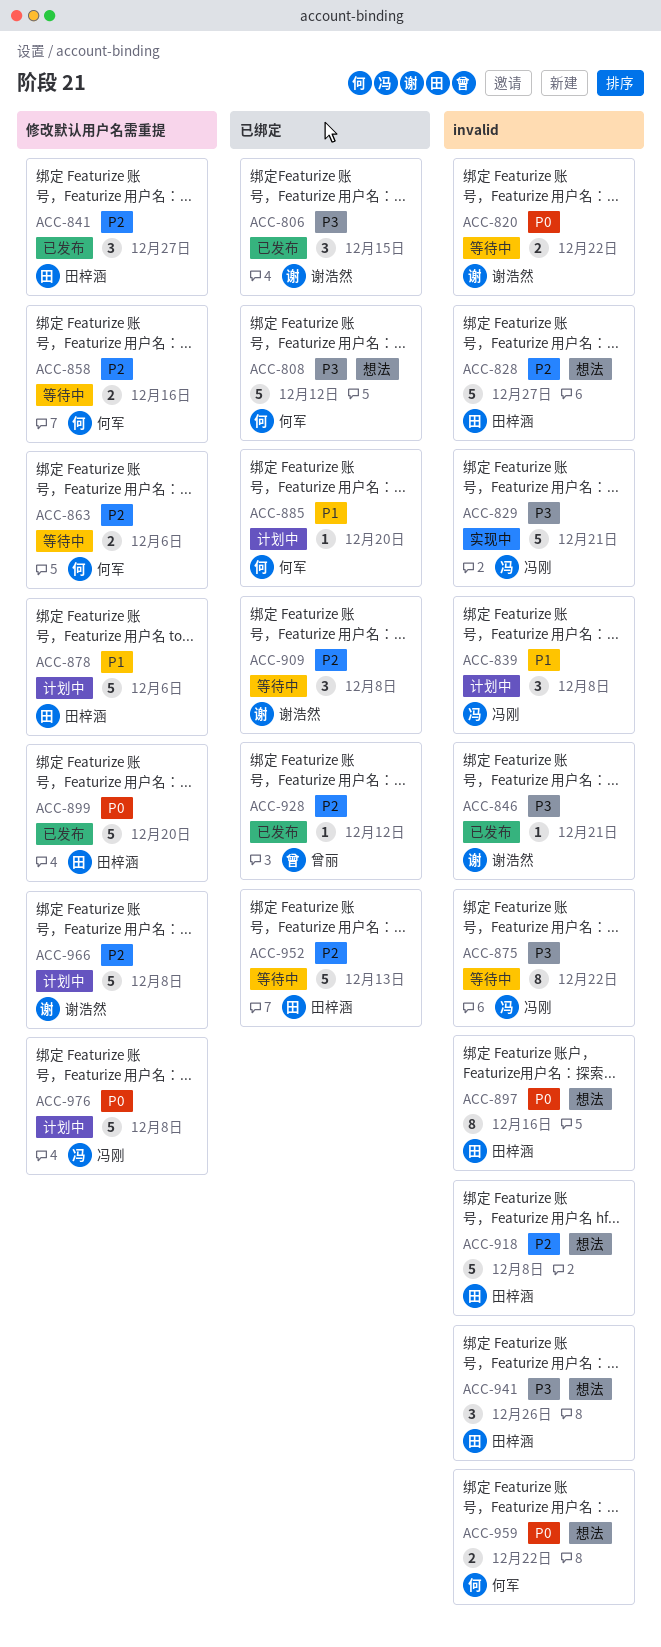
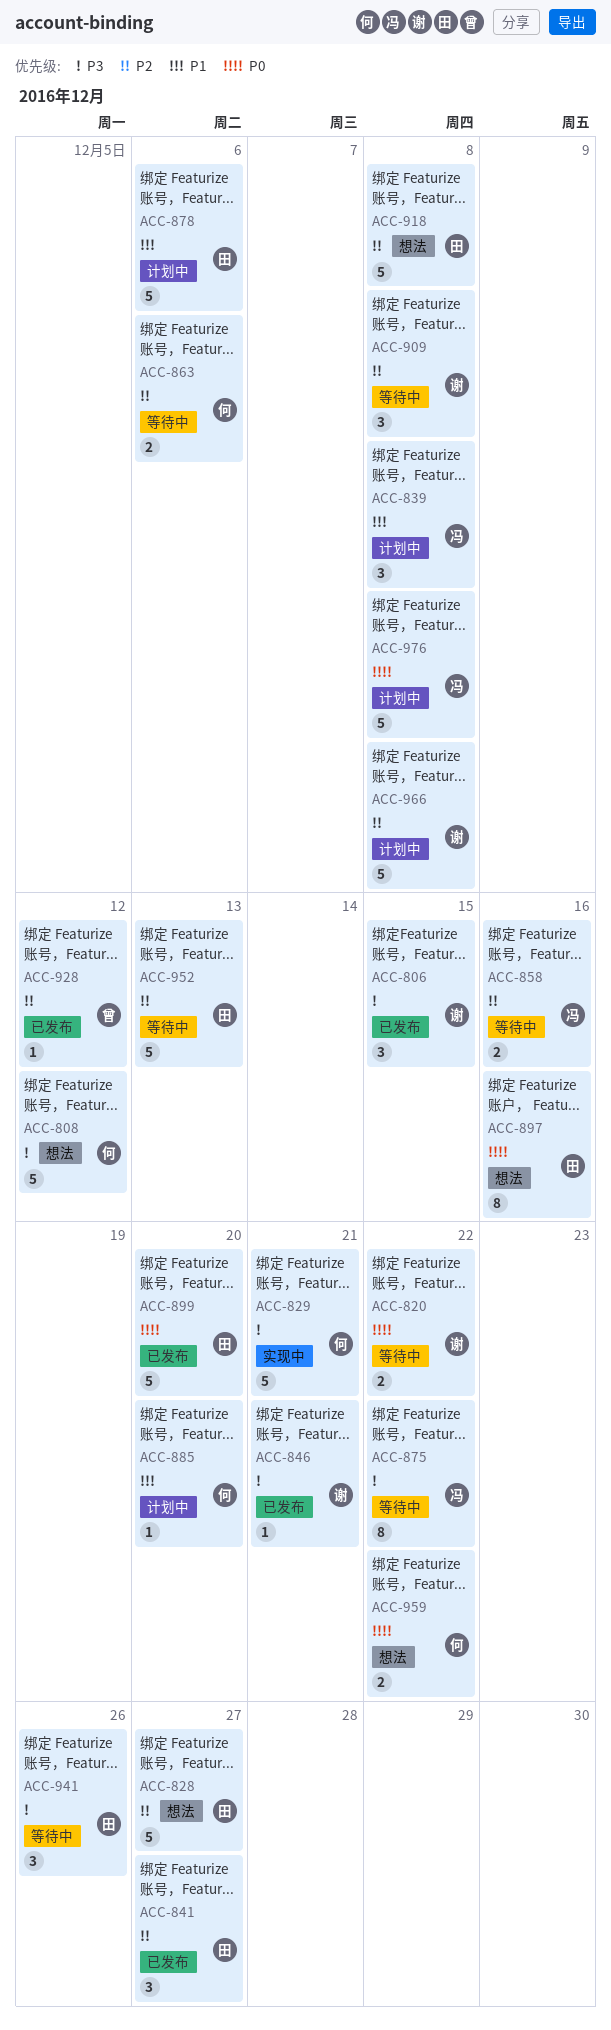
ACC-829, owner: 冯刚 -> 何军
ACC-858, owner: 何军 -> 冯刚
ACC-941, status: 想法 -> 等待中

